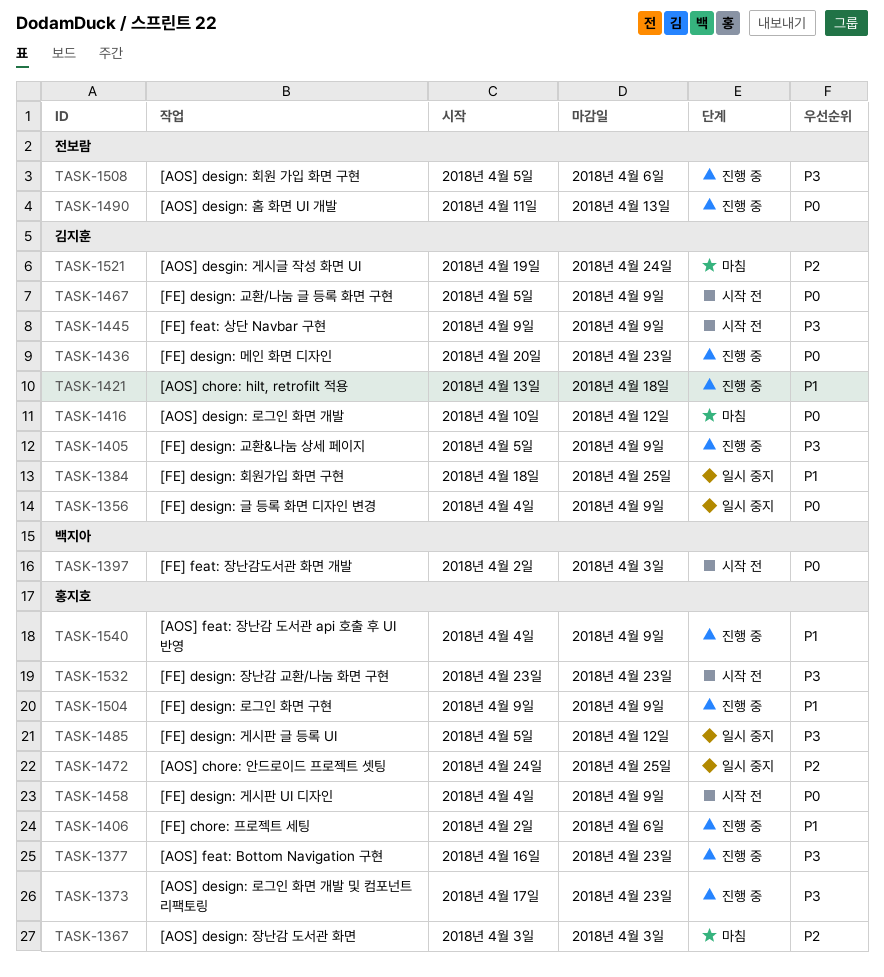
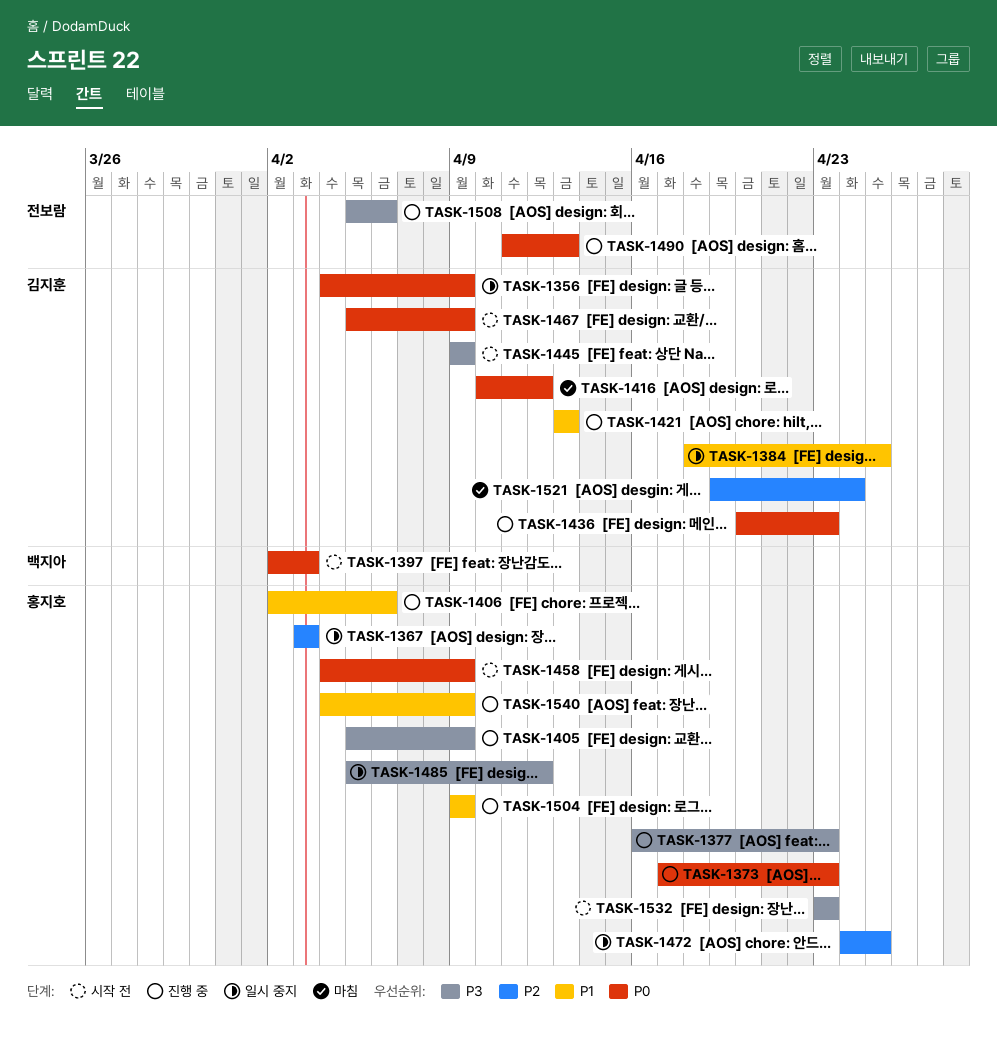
TASK-1367, status: 마침 -> 일시 중지
TASK-1373, priority: P3 -> P0
TASK-1405, owner: 김지훈 -> 홍지호
TASK-1421, due: Apr 18 -> Apr 13

